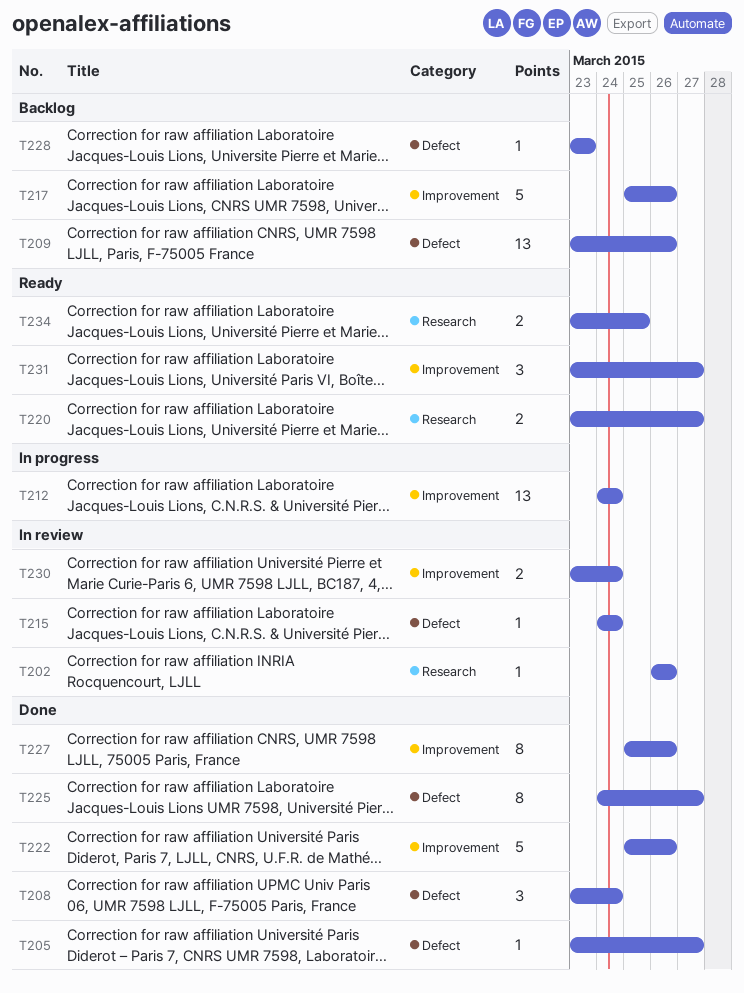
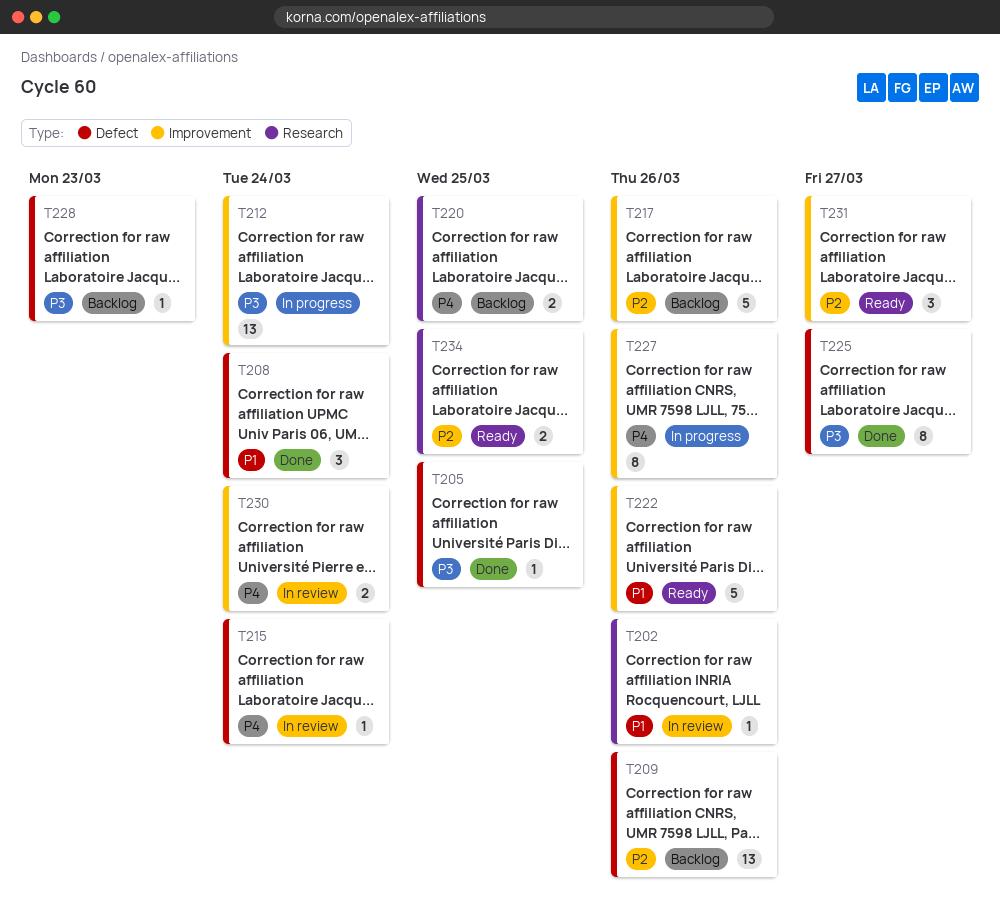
T205, due: Mar 27 -> Mar 25
T220, status: Ready -> Backlog
T220, due: Mar 27 -> Mar 25
T222, status: Done -> Ready
T227, status: Done -> In progress

